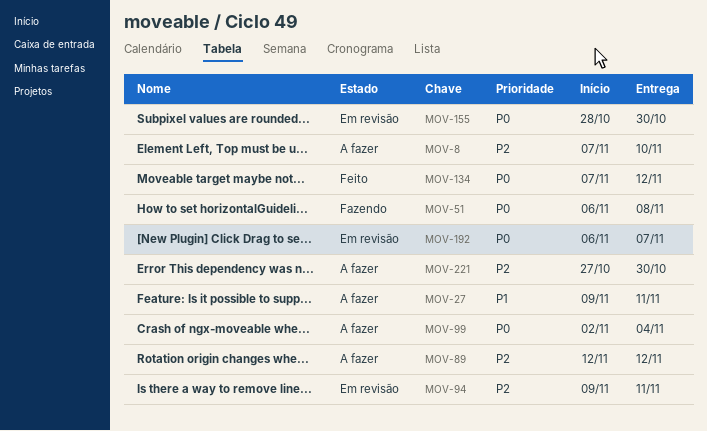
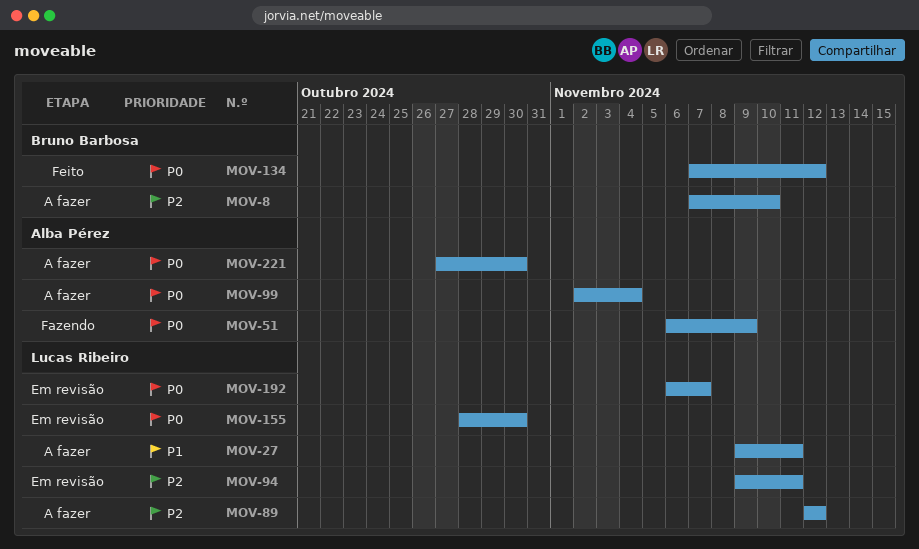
MOV-51, due: Nov 8 -> Nov 9
MOV-221, priority: P2 -> P0

